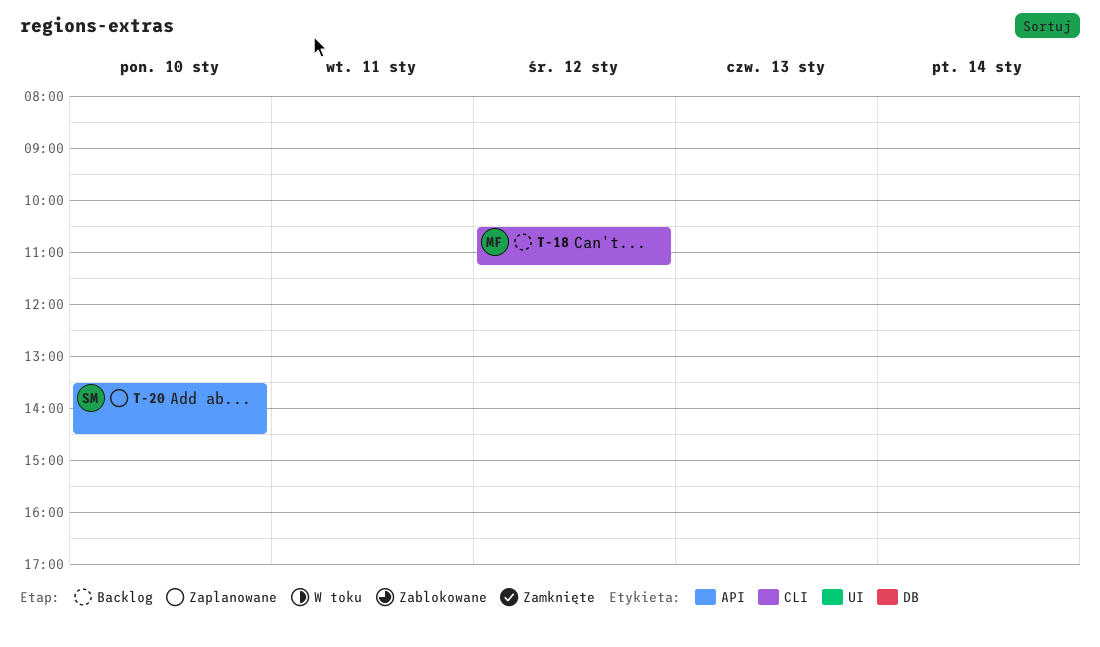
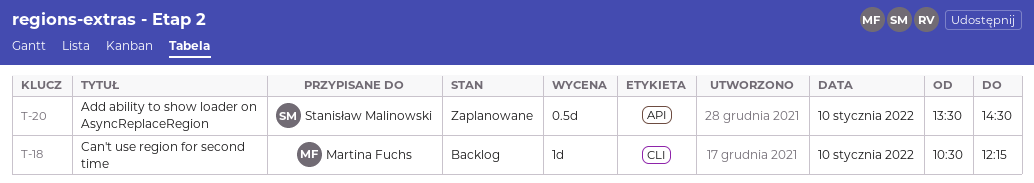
T-18, day: Jan 12 -> Jan 10
T-18, ends: 11:15 -> 12:15

